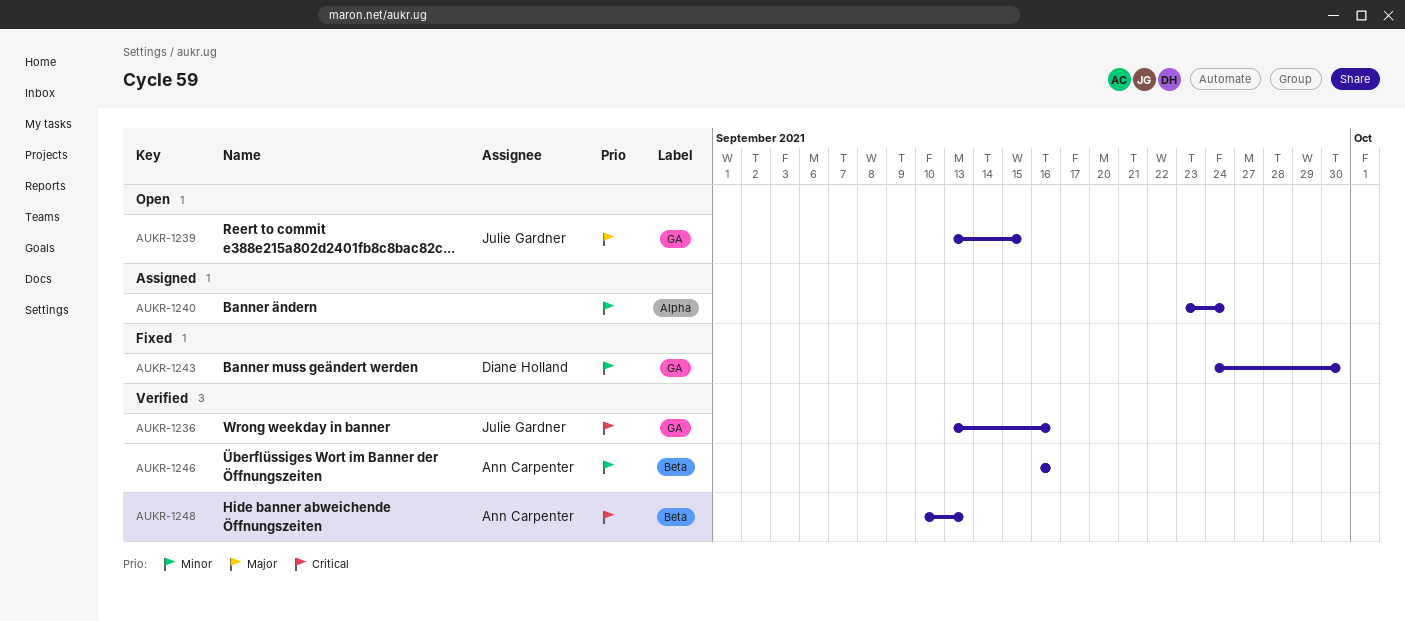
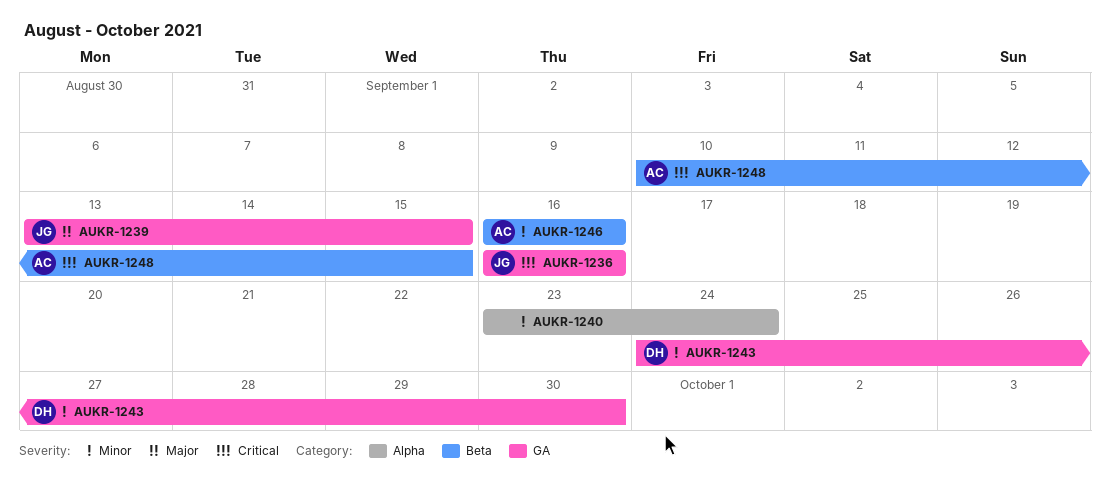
AUKR-1236, start: Sep 13 -> Sep 16
AUKR-1248, due: Sep 13 -> Sep 15

